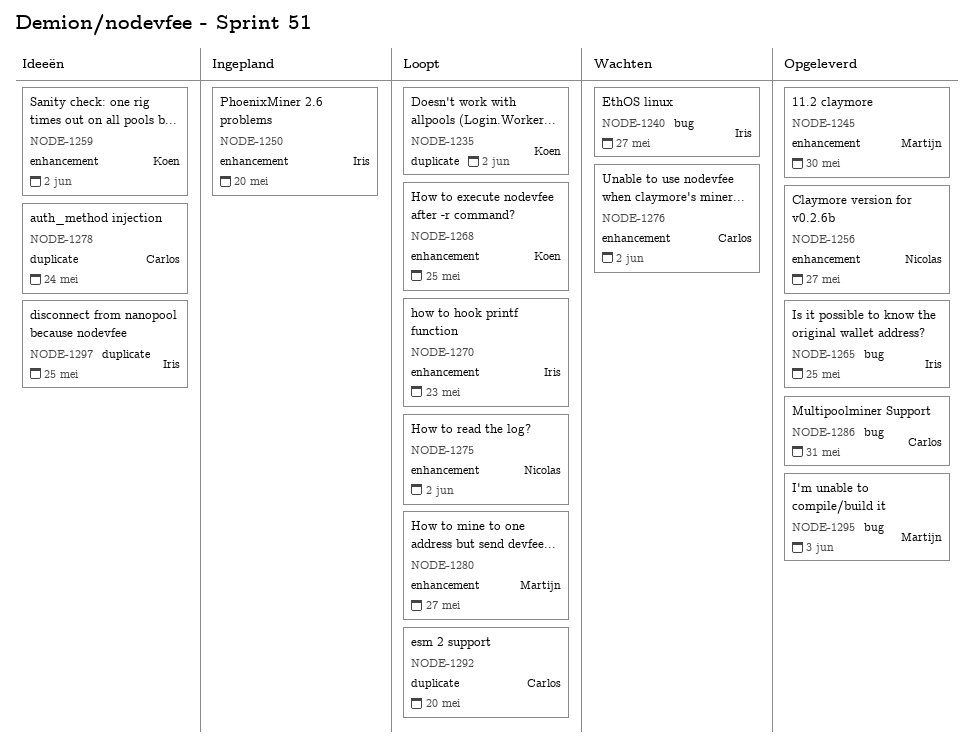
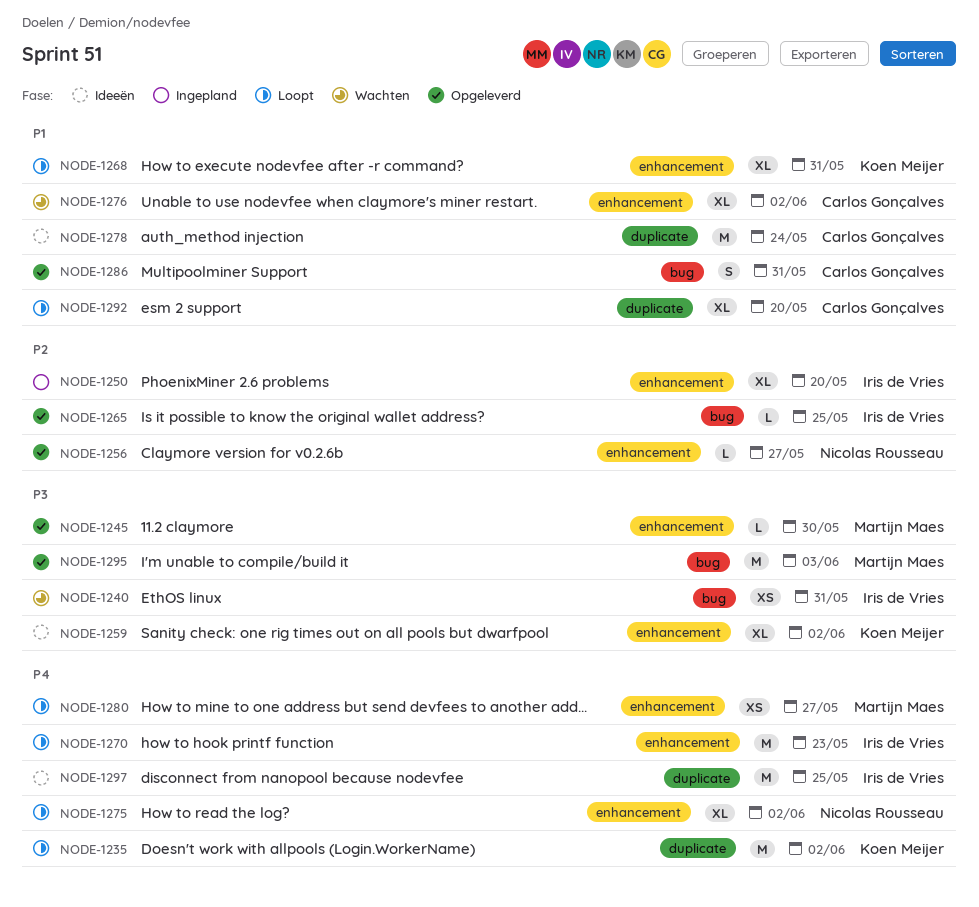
NODE-1240, due: May 27 -> May 31
NODE-1268, due: May 25 -> May 31

